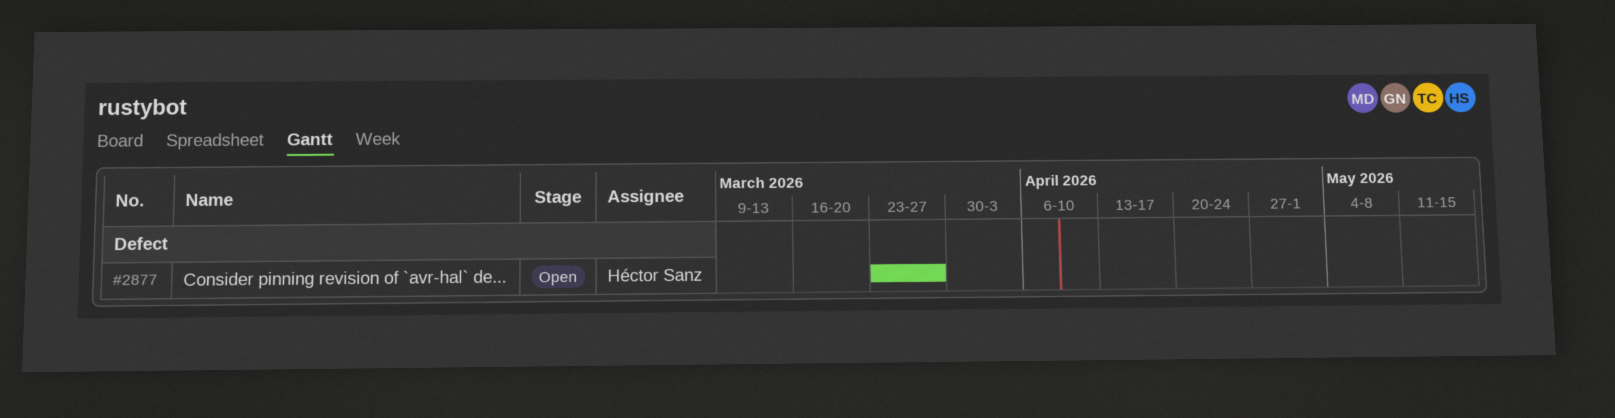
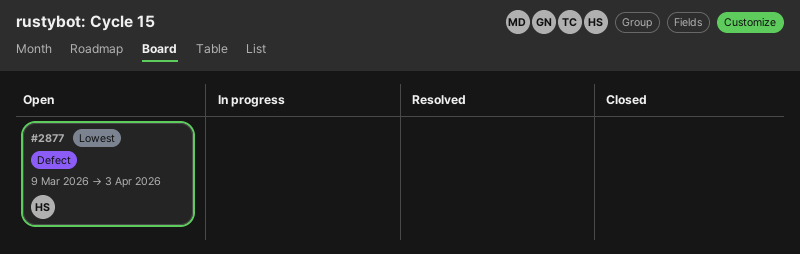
#2877, start: Mar 23 -> Mar 9
#2877, due: Mar 27 -> Apr 3

